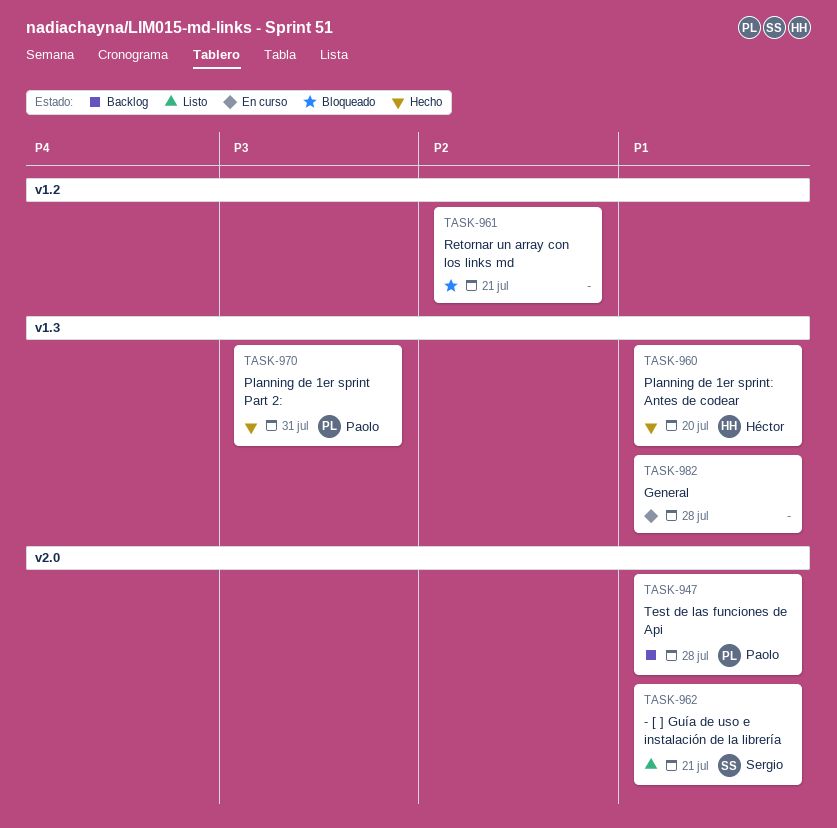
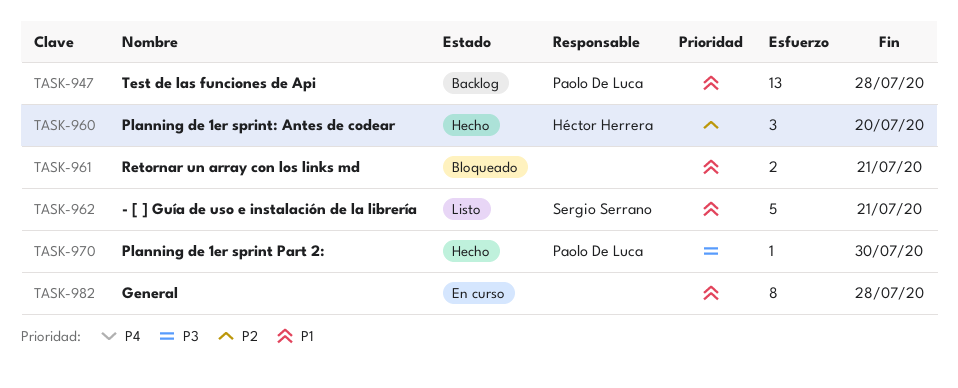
TASK-960, priority: P1 -> P2
TASK-961, priority: P2 -> P1
TASK-970, due: Jul 31 -> Jul 30

